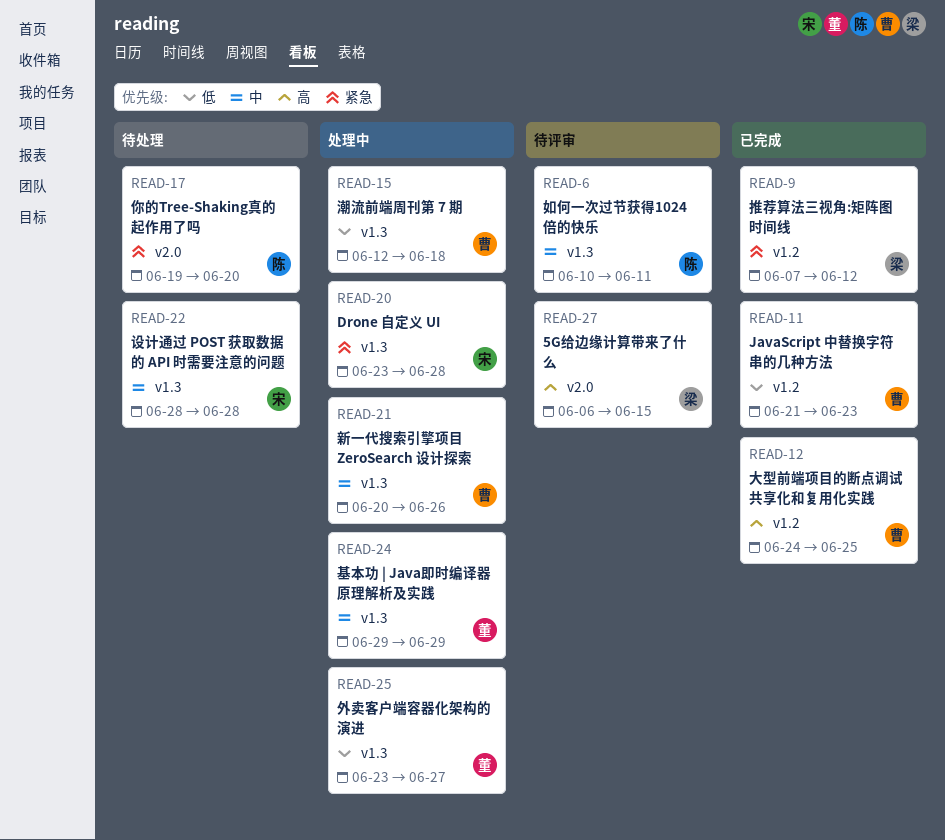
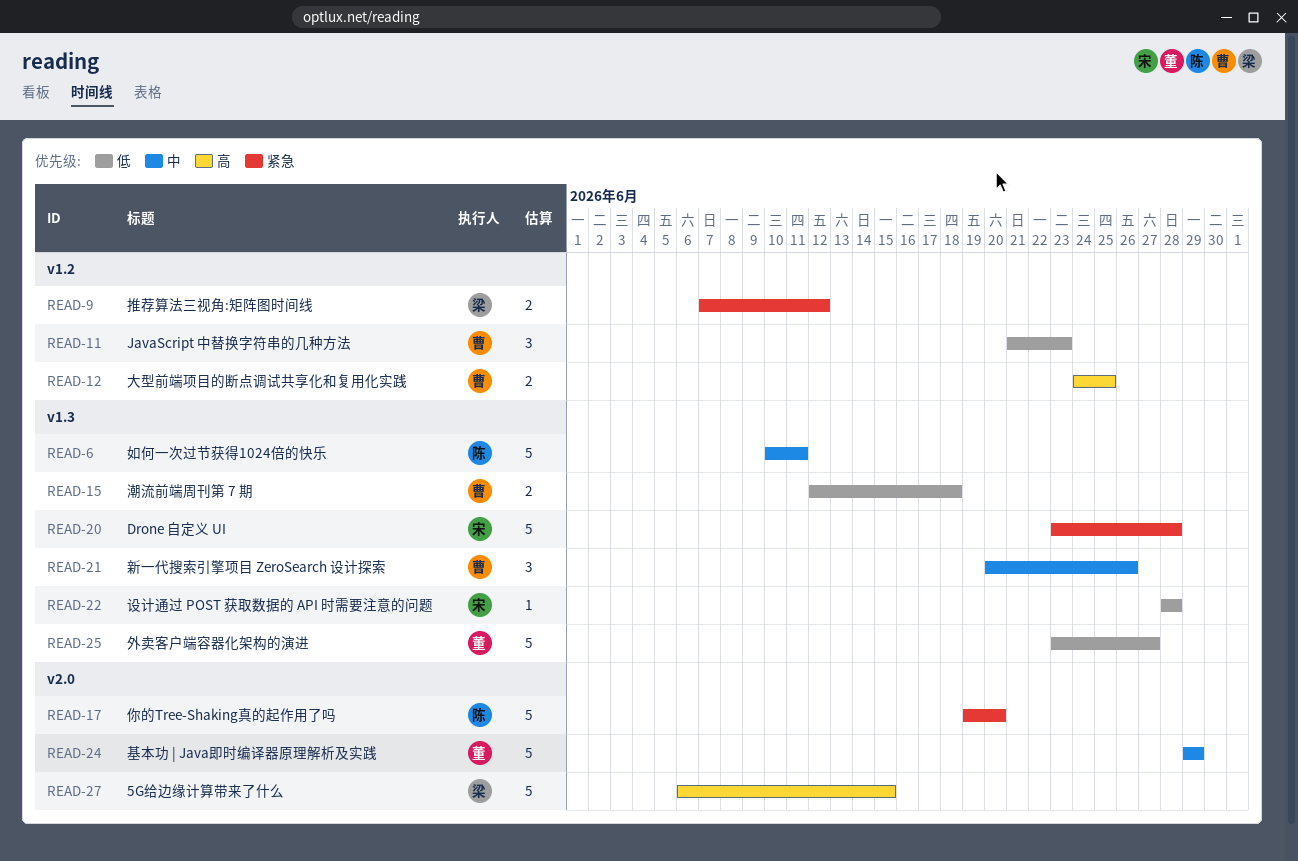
READ-22, priority: 中 -> 低
READ-24, label: v1.3 -> v2.0

